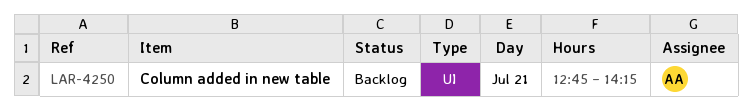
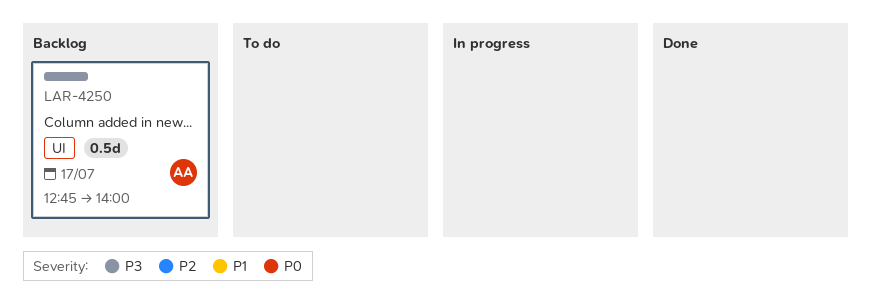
LAR-4250, day: Jul 21 -> Jul 17
LAR-4250, ends: 14:15 -> 14:00

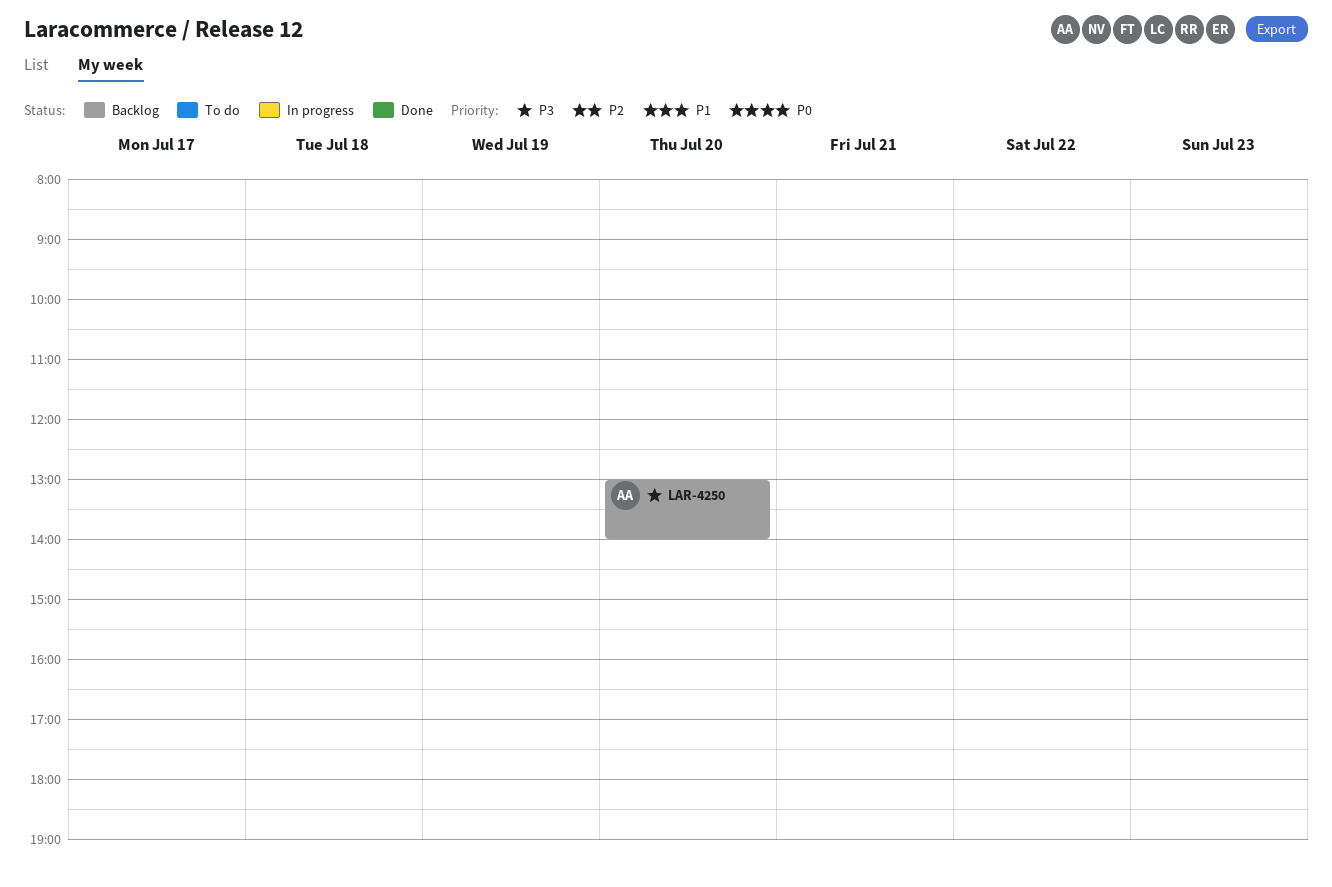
LAR-4250, day: Jul 17 -> Jul 20
LAR-4250, begins: 12:45 -> 13:00

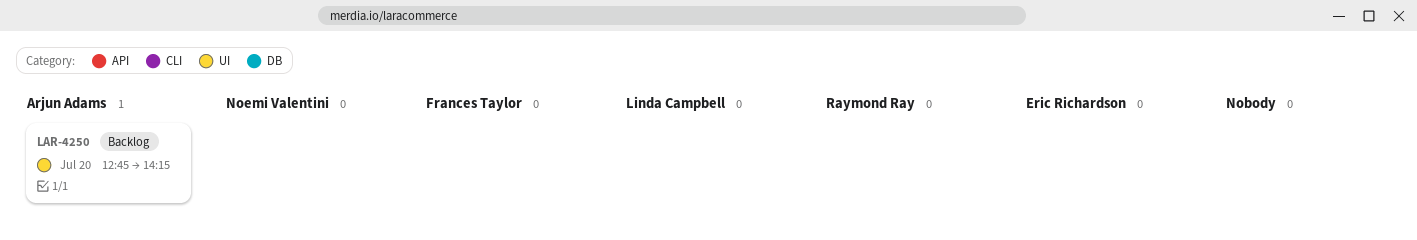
LAR-4250, begins: 13:00 -> 12:45
LAR-4250, ends: 14:00 -> 14:15

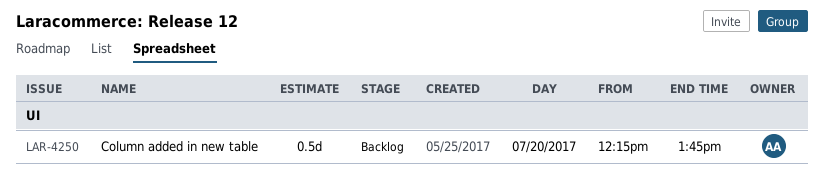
LAR-4250, begins: 12:45 -> 12:15
LAR-4250, ends: 14:15 -> 13:45

